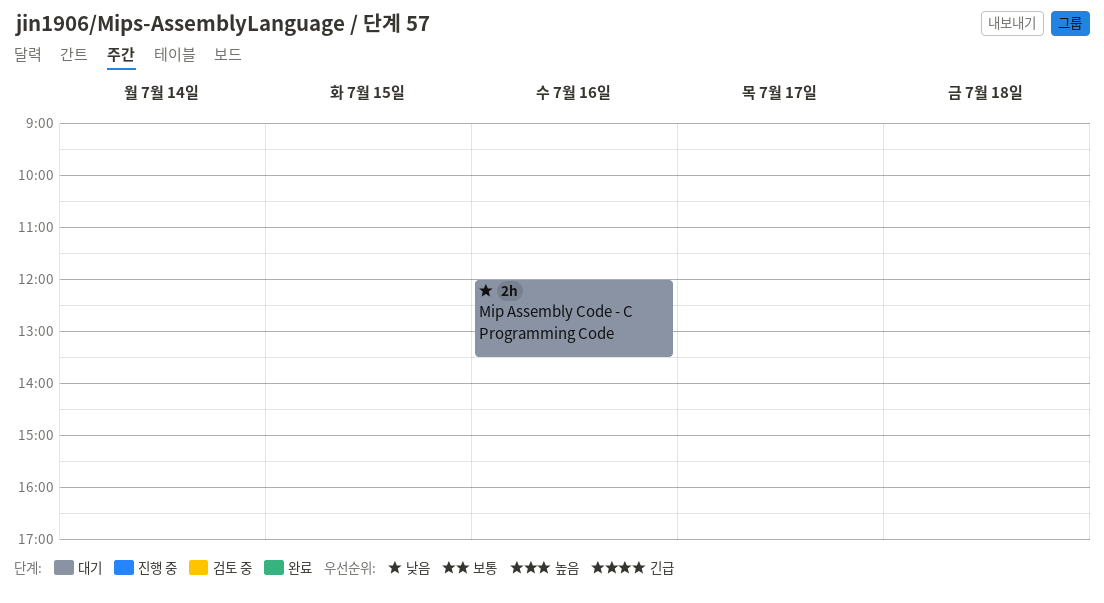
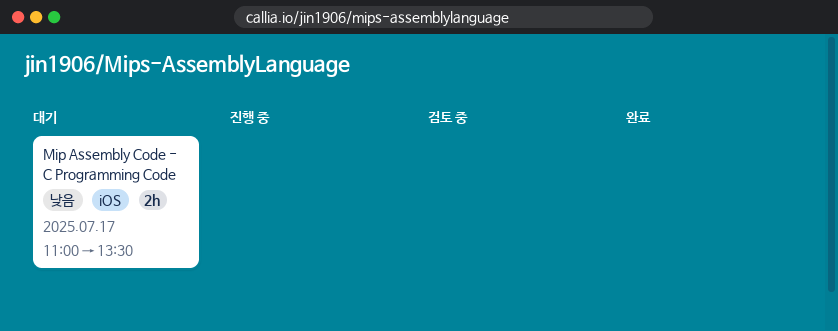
Mip Assembly Code - C Programming Code, day: Jul 16 -> Jul 17
Mip Assembly Code - C Programming Code, begins: 12:00 -> 11:00

